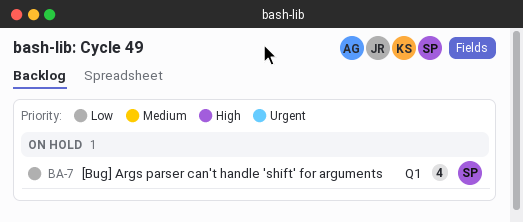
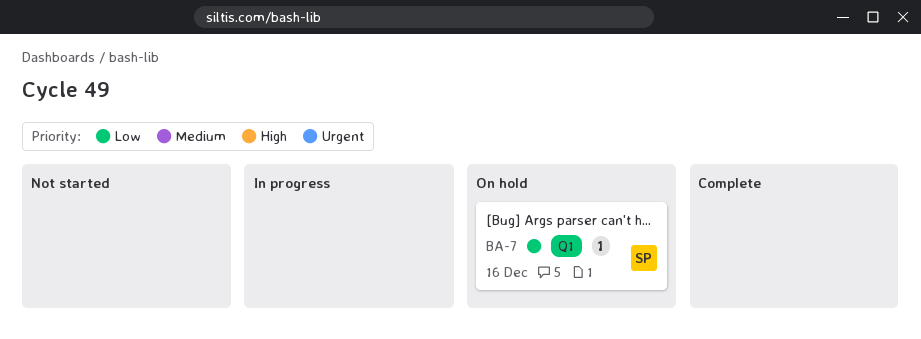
BA-7, estimate: 4 -> 1

